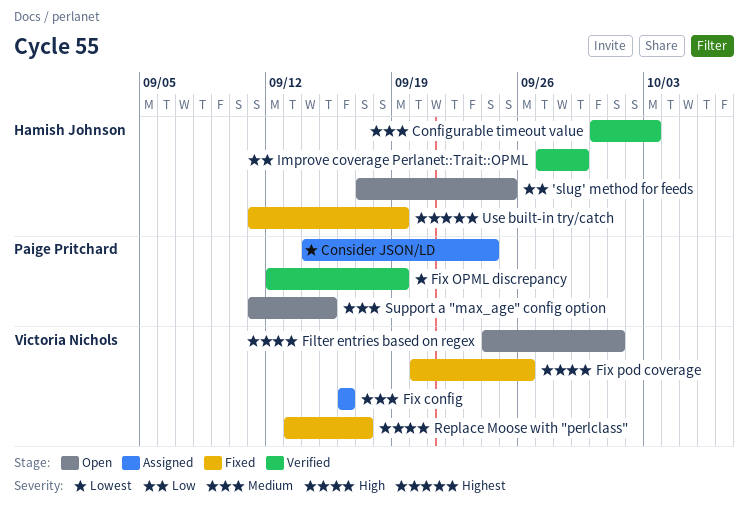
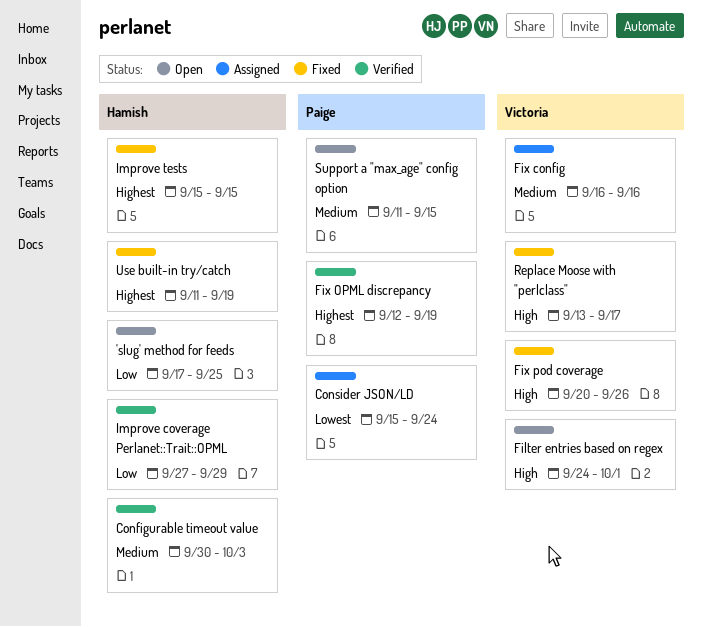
Consider JSON/LD, start: Sep 14 -> Sep 15
Fix OPML discrepancy, priority: Lowest -> Highest
Improve tests: none -> present

